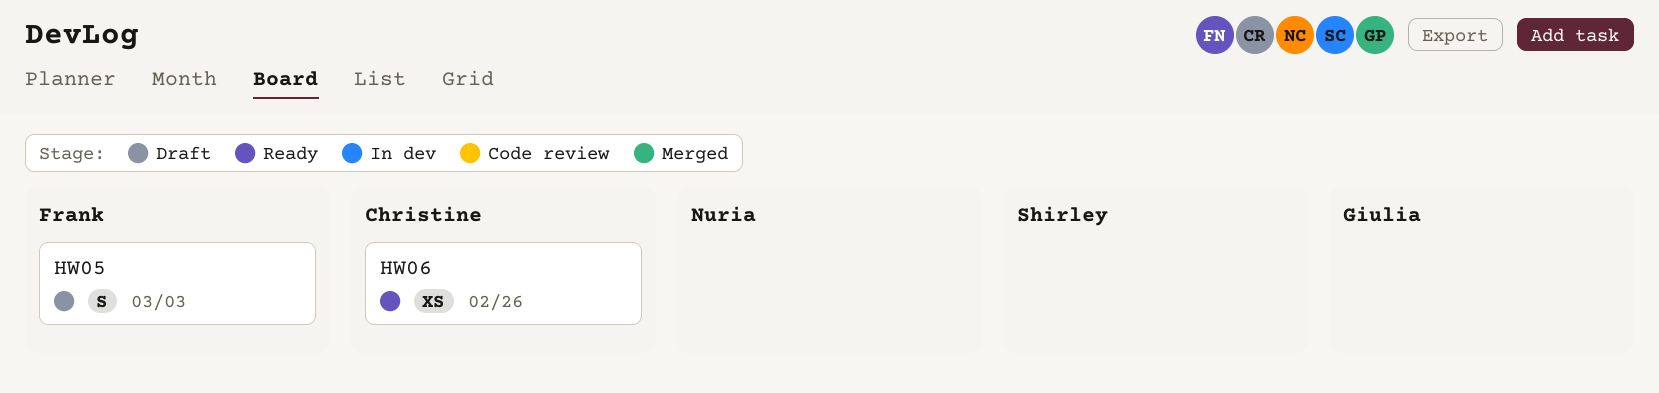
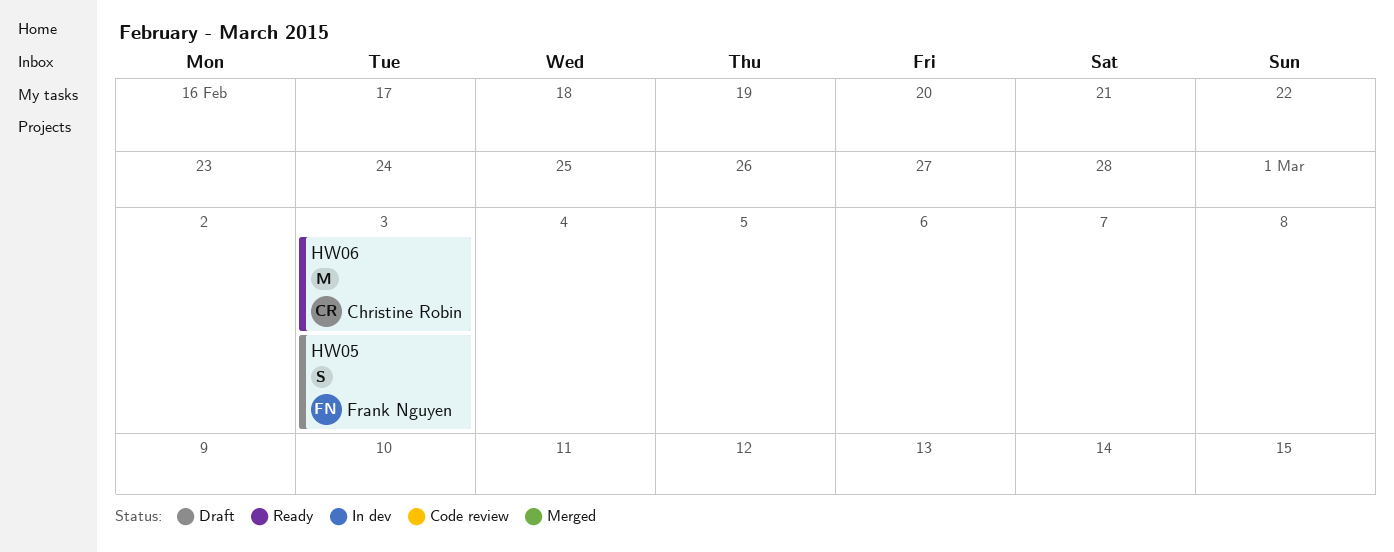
HW06, estimate: XS -> M
HW06, due: Feb 26 -> Mar 3

